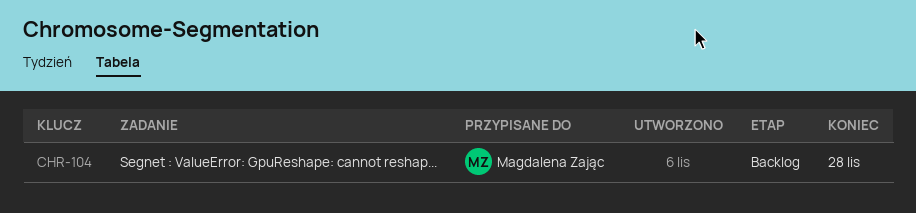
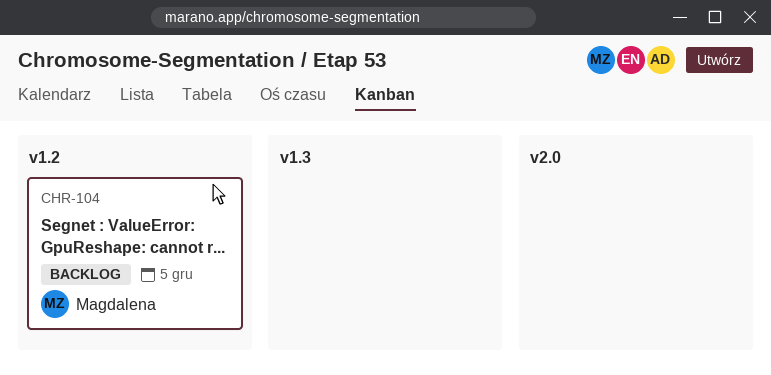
CHR-104, due: Nov 28 -> Dec 5

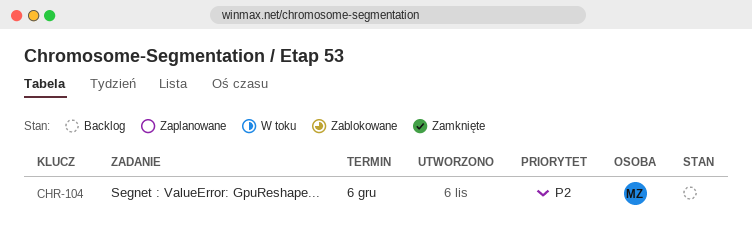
CHR-104, due: Dec 5 -> Dec 6

